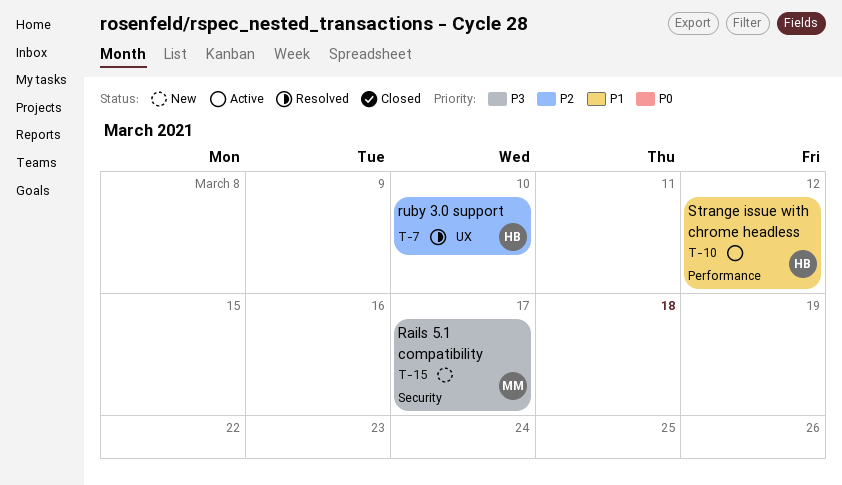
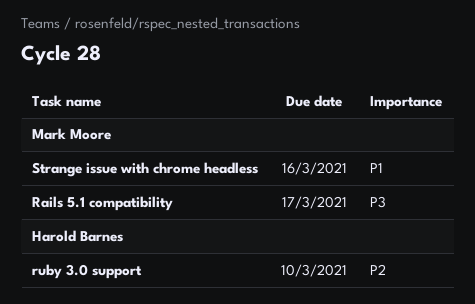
Strange issue with chrome headless, owner: Harold Barnes -> Mark Moore
Strange issue with chrome headless, due: Mar 12 -> Mar 16

